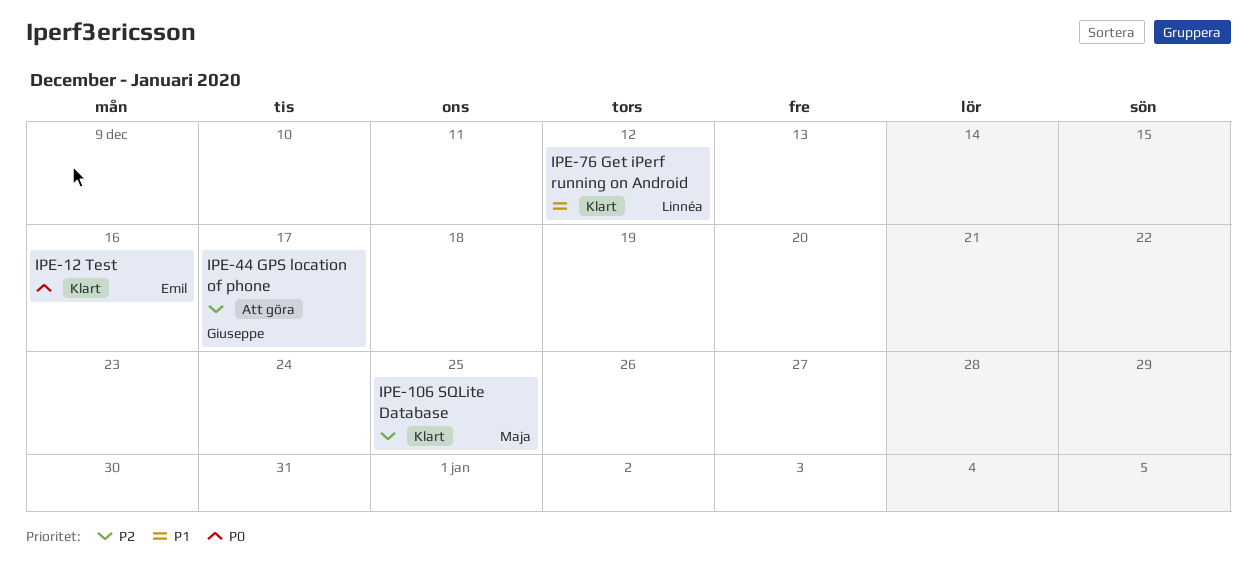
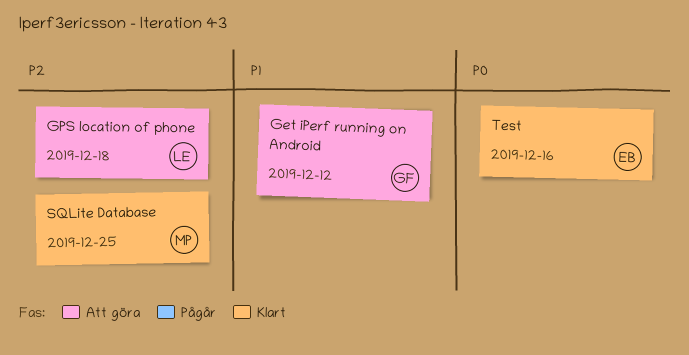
Get iPerf running on Android, status: Klart -> Att göra
Get iPerf running on Android, owner: Linnéa -> Giuseppe
GPS location of phone, owner: Giuseppe -> Linnéa
GPS location of phone, due: Dec 17 -> Dec 18

